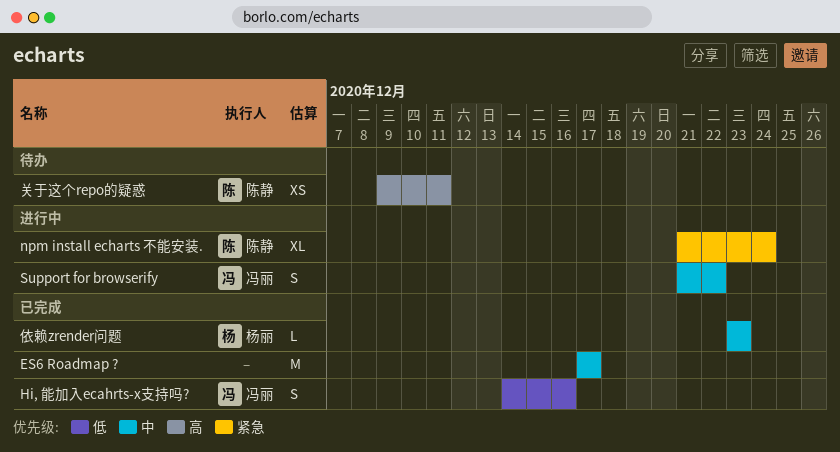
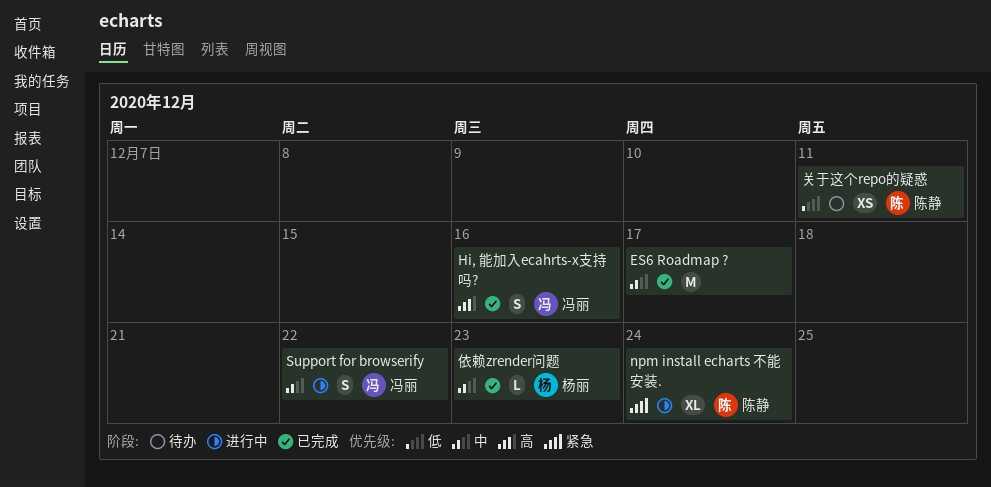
Hi, 能加入ecahrts-x支持吗?, priority: 低 -> 高
关于这个repo的疑惑, priority: 高 -> 低

